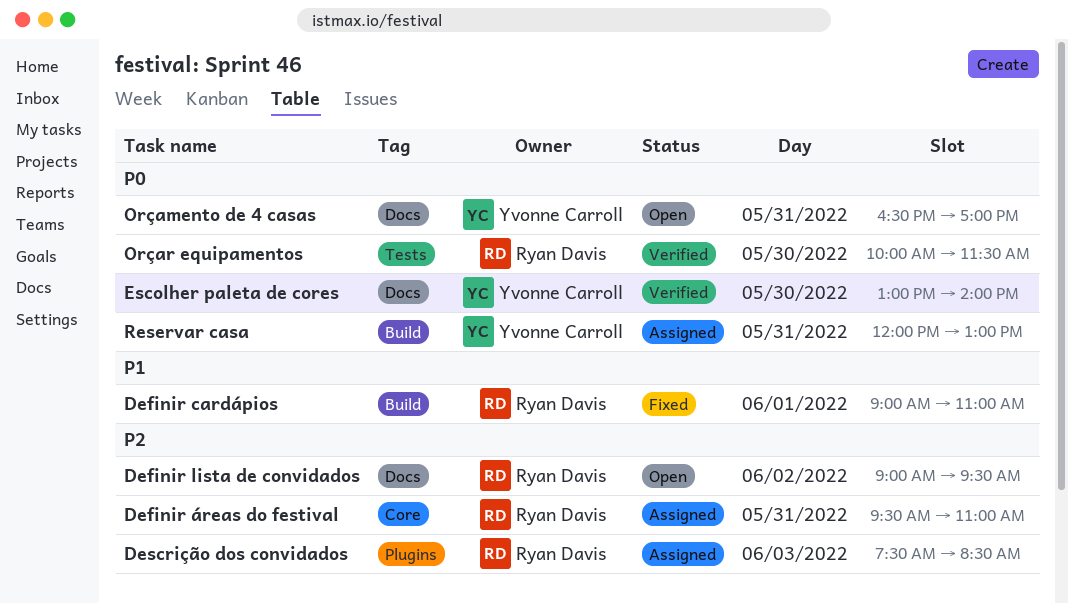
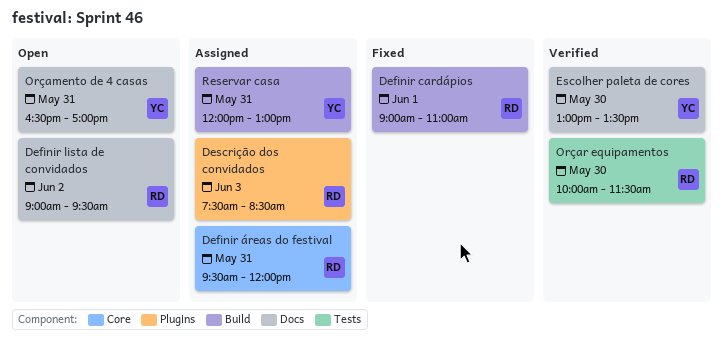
Definir áreas do festival, ends: 11:00 -> 12:00
Escolher paleta de cores, ends: 14:00 -> 13:30

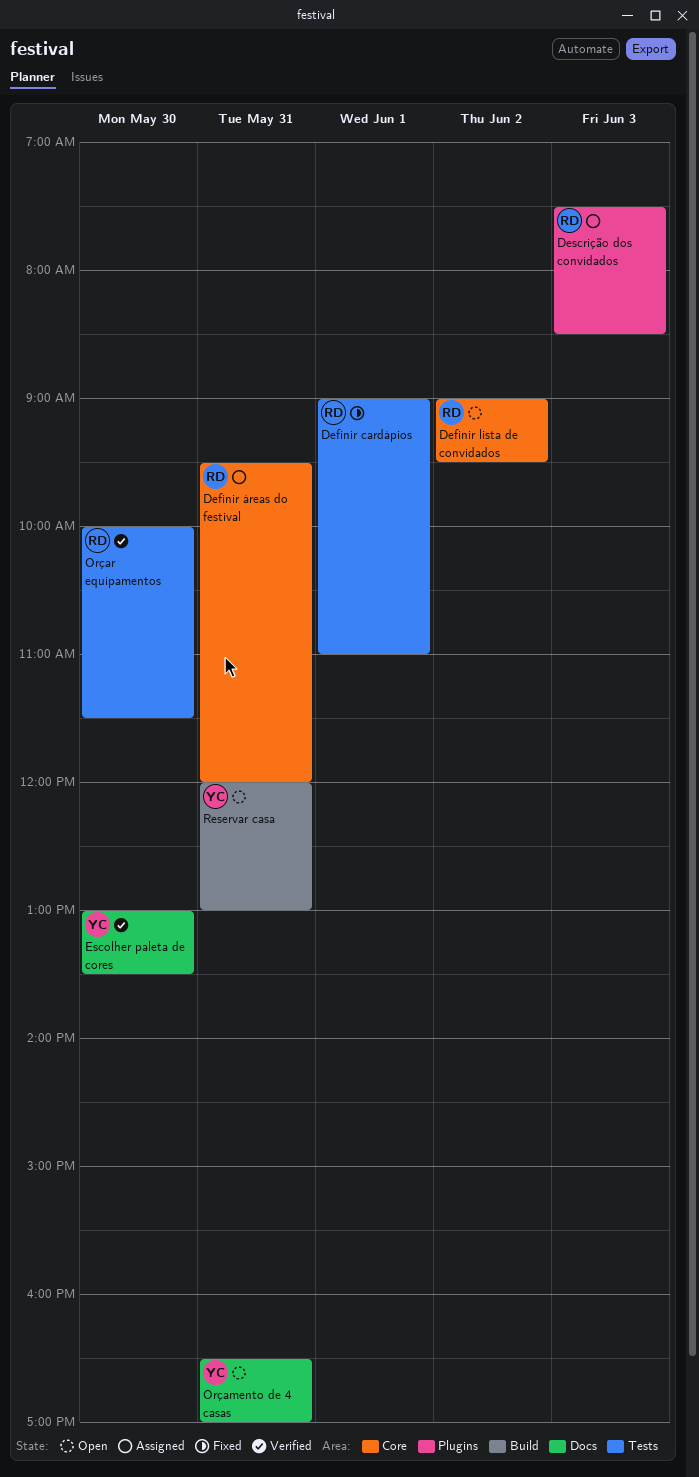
Definir cardápios, label: Build -> Tests
Definir lista de convidados, label: Docs -> Core
Reservar casa, status: Assigned -> Open

